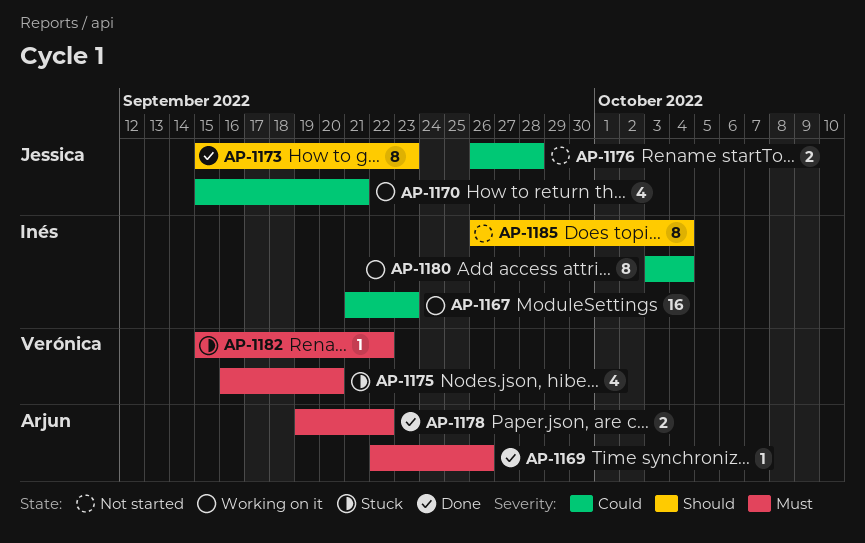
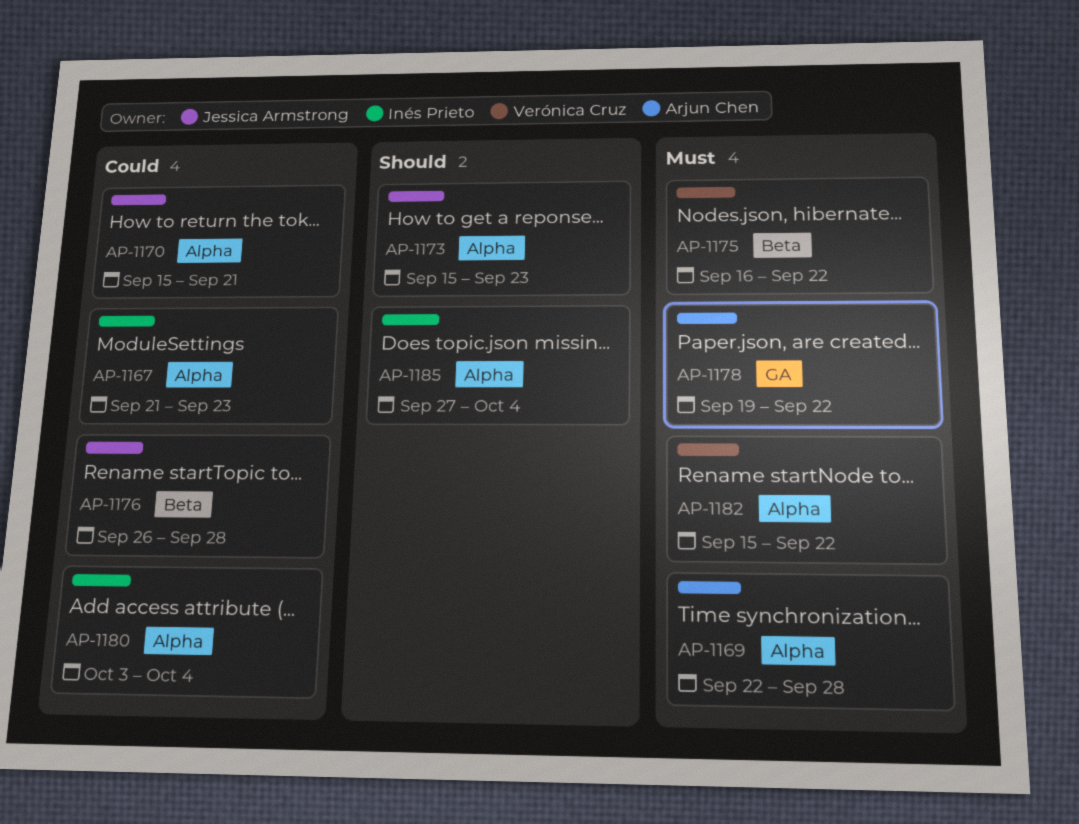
AP-1169, due: Sep 26 -> Sep 28
AP-1175, due: Sep 20 -> Sep 22
AP-1185, start: Sep 26 -> Sep 27

